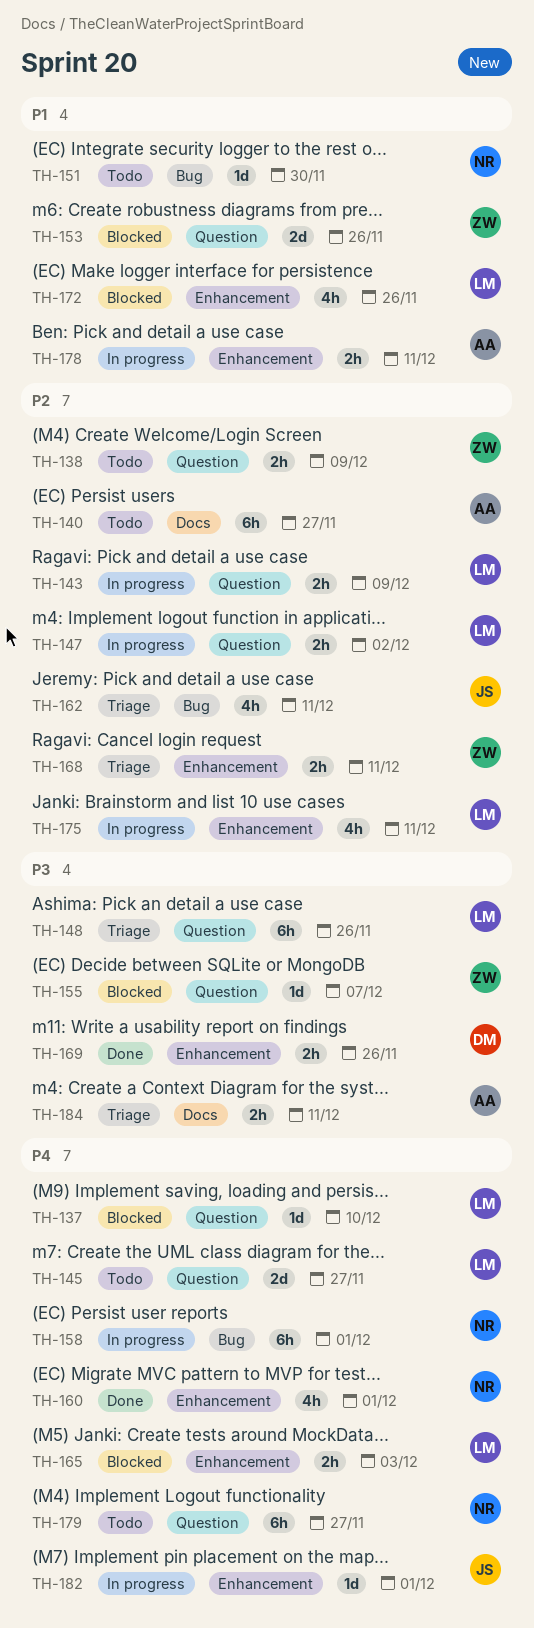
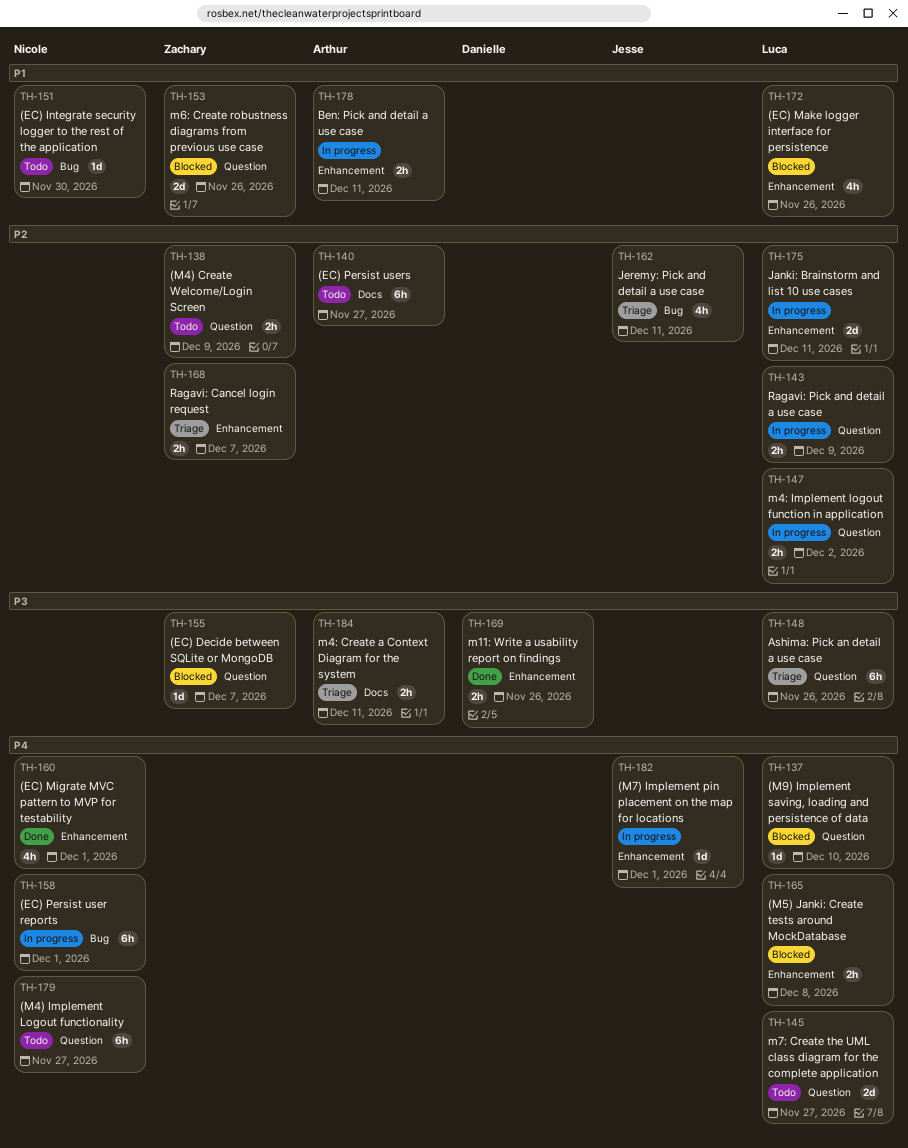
TH-165, due: Dec 3 -> Dec 8
TH-168, due: Dec 11 -> Dec 7
TH-175, estimate: 4h -> 2d

